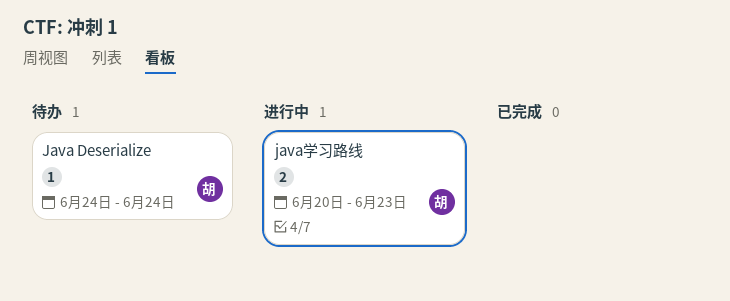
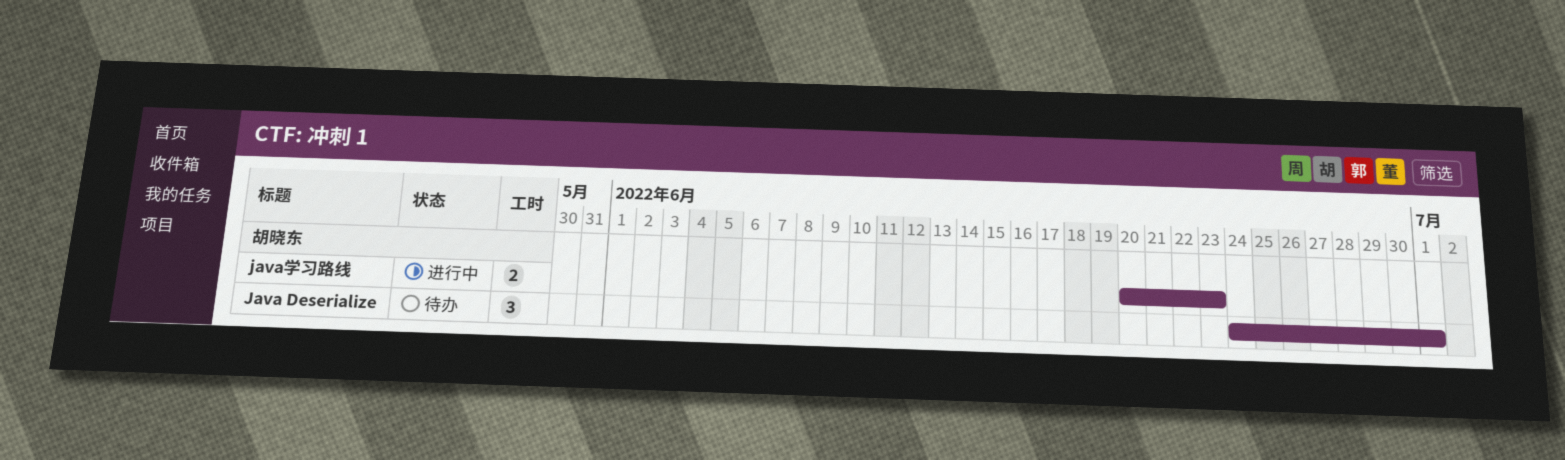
Java Deserialize, estimate: 1 -> 3
Java Deserialize, due: Jun 24 -> Jul 1

